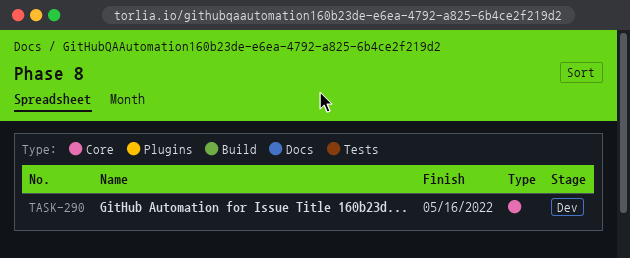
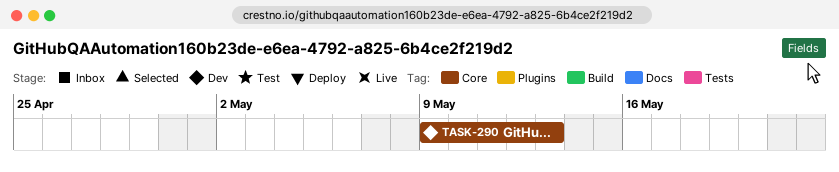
TASK-290, due: May 16 -> May 13

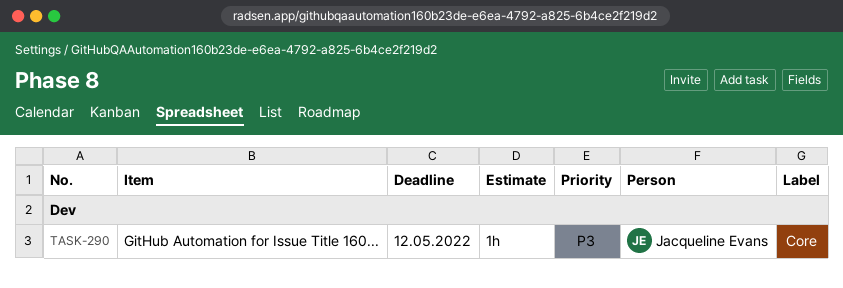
TASK-290, due: May 13 -> May 12

